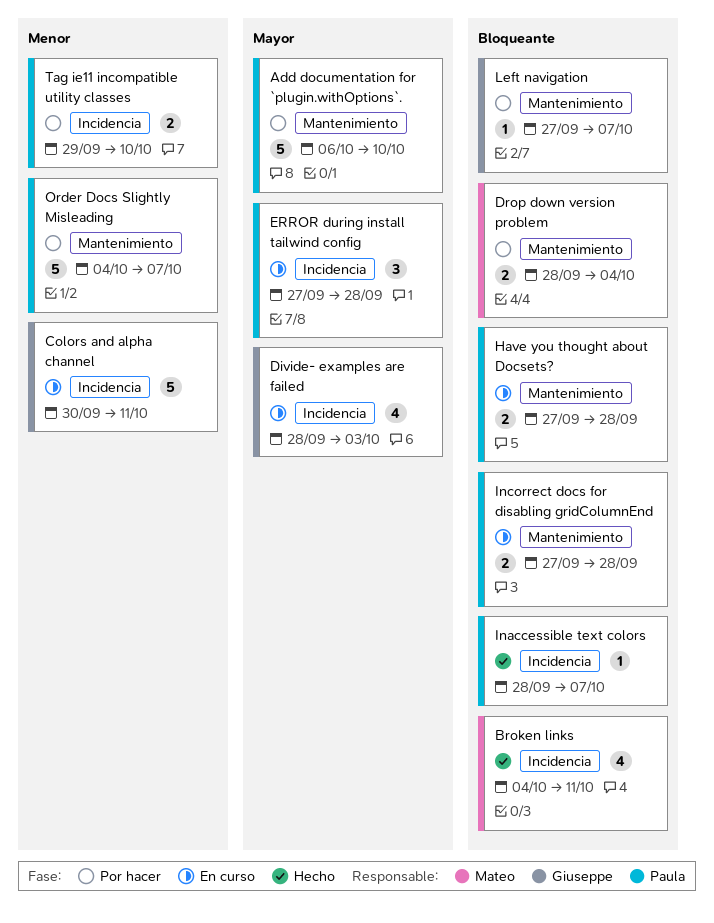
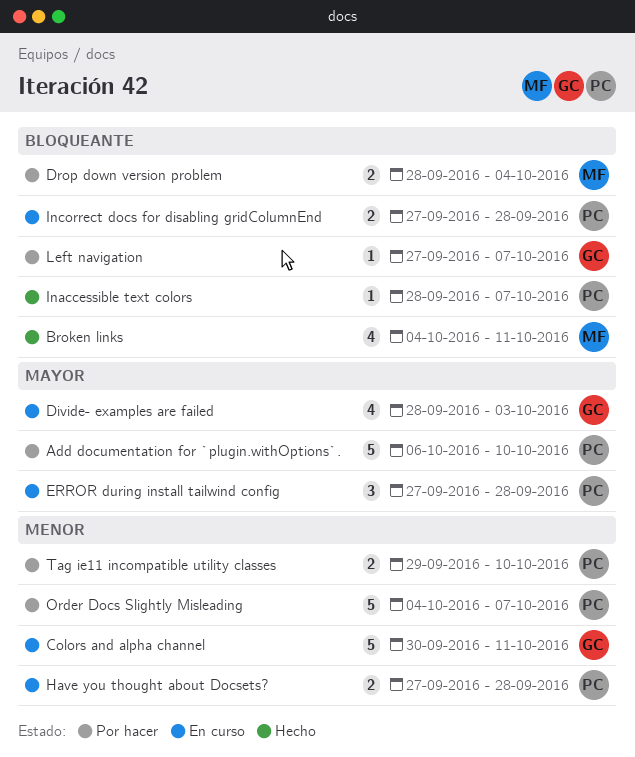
Have you thought about Docsets?, priority: Bloqueante -> Menor

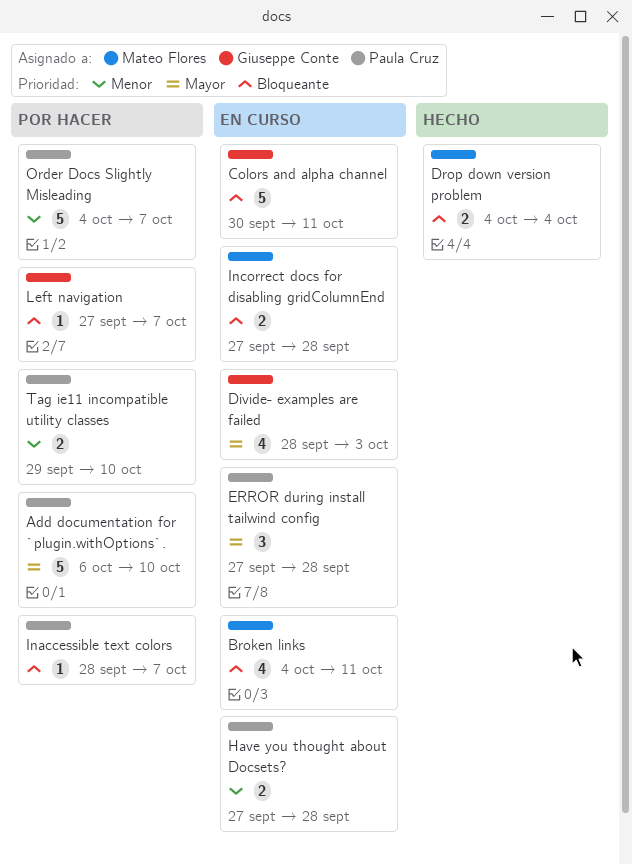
Broken links, status: Hecho -> En curso
Colors and alpha channel, priority: Menor -> Bloqueante
Drop down version problem, status: Por hacer -> Hecho
Drop down version problem, start: Sep 28 -> Oct 4
Inaccessible text colors, status: Hecho -> Por hacer
Incorrect docs for disabling gridColumnEnd, owner: Paula Cruz -> Mateo Flores

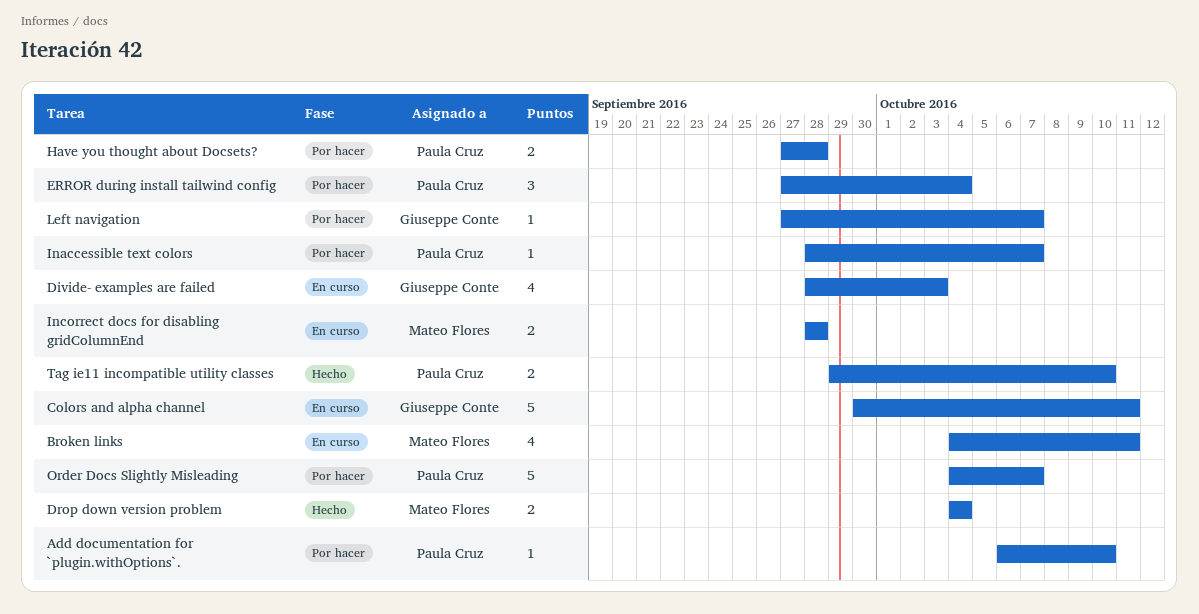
Add documentation for `plugin.withOptions`., estimate: 5 -> 1
ERROR during install tailwind config, status: En curso -> Por hacer
ERROR during install tailwind config, due: Sep 28 -> Oct 4
Have you thought about Docsets?, status: En curso -> Por hacer
Incorrect docs for disabling gridColumnEnd, start: Sep 27 -> Sep 28
Tag ie11 incompatible utility classes, status: Por hacer -> Hecho

